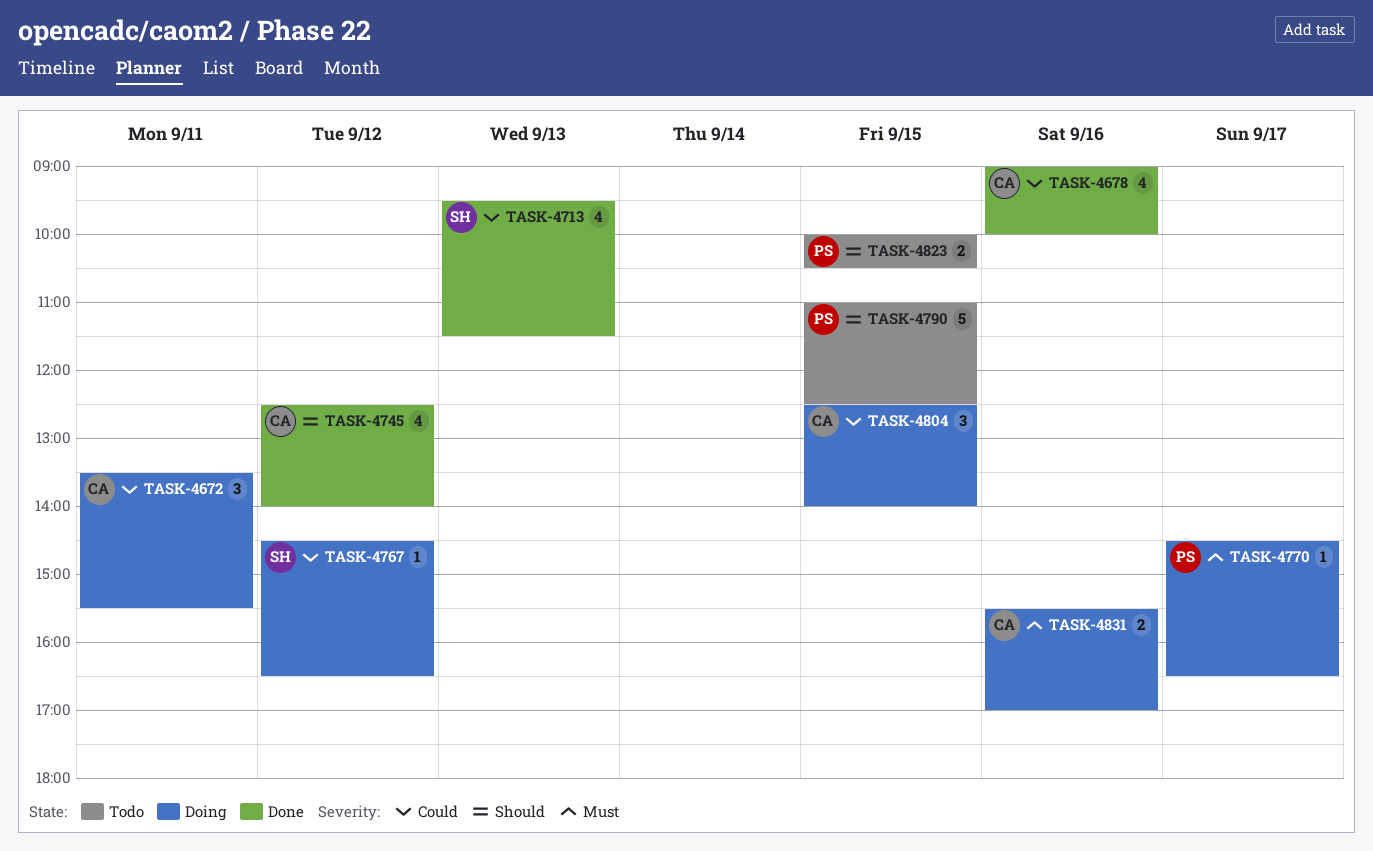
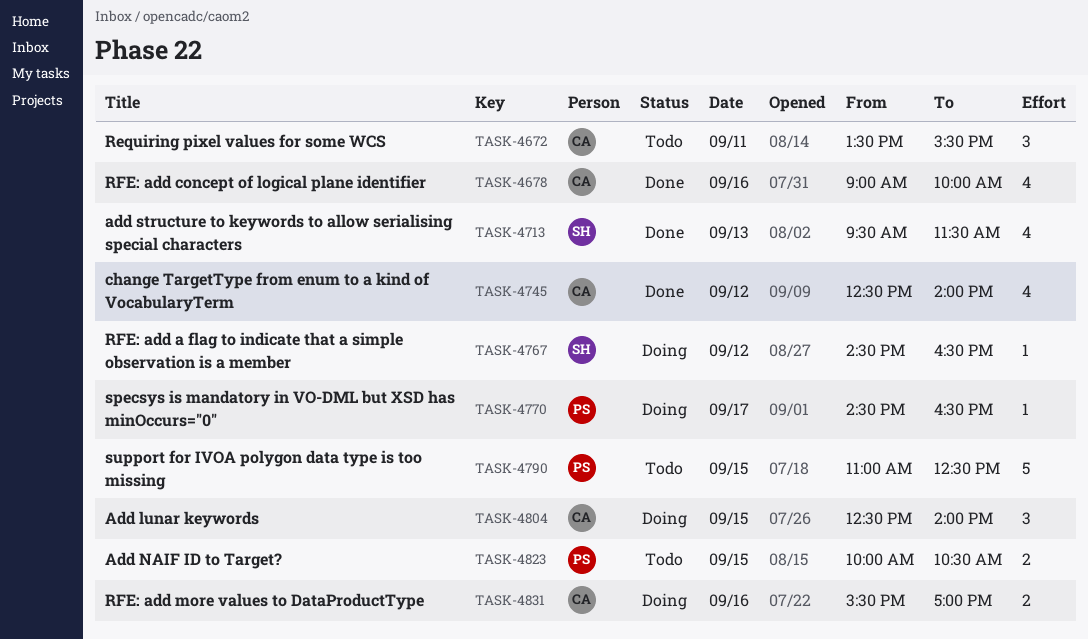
TASK-4672, status: Doing -> Todo

